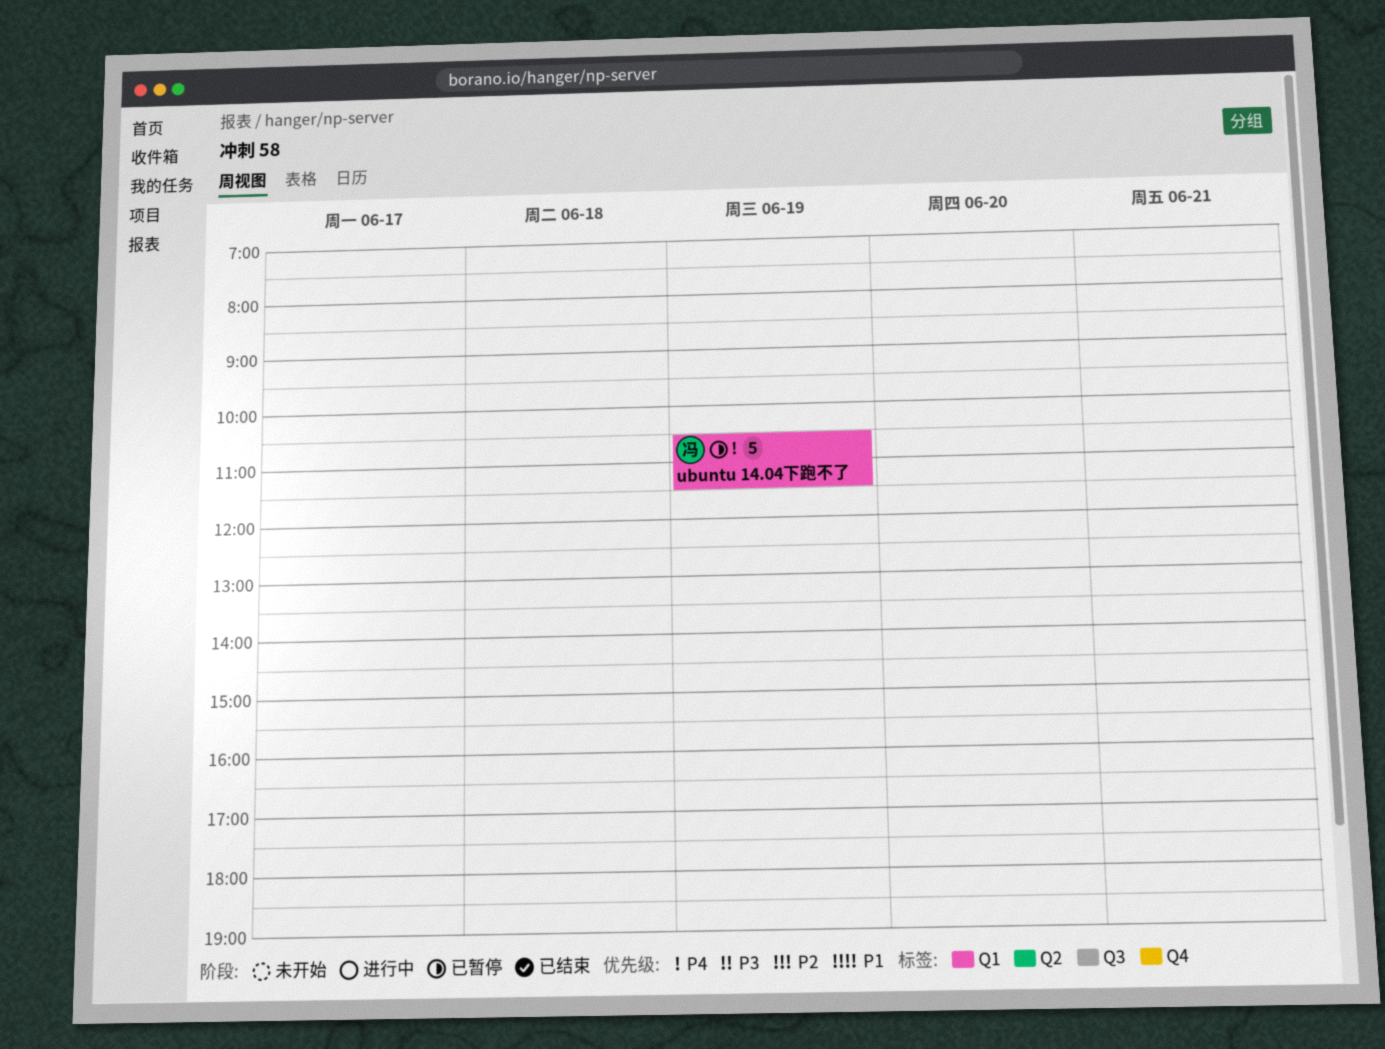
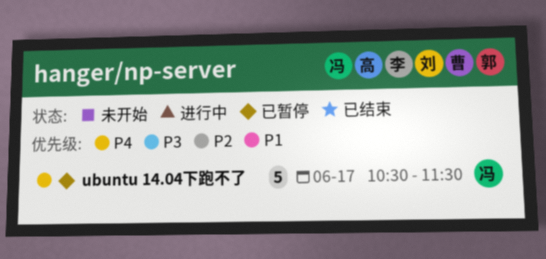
ubuntu 14.04下跑不了, day: Jun 19 -> Jun 17

